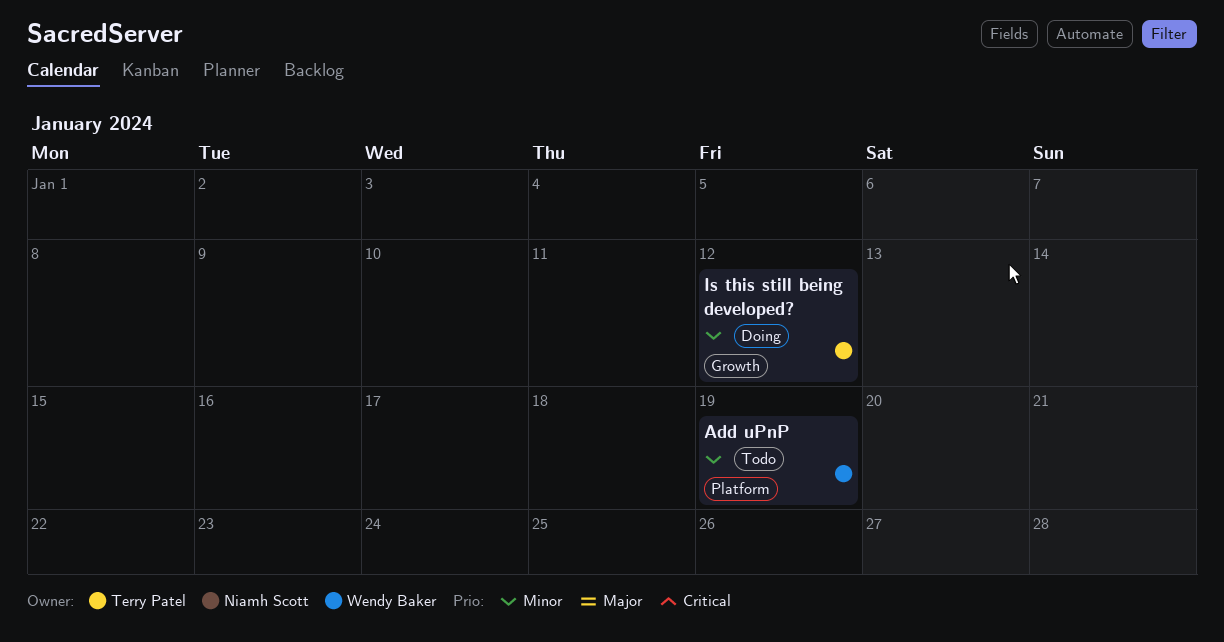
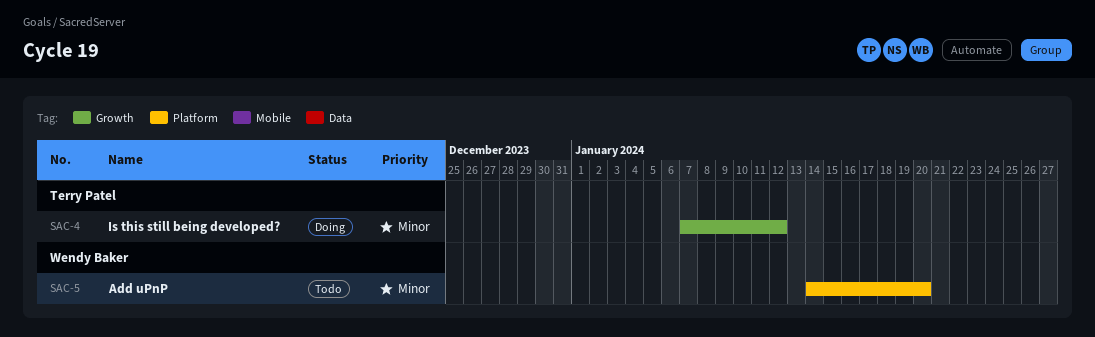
Add uPnP, due: Jan 19 -> Jan 20

